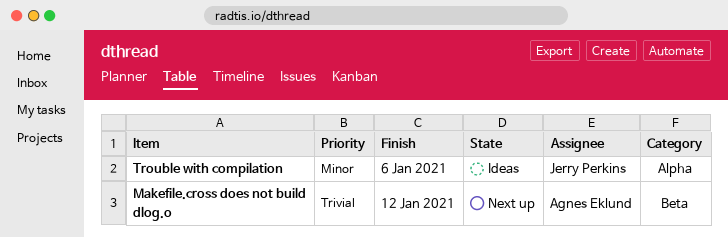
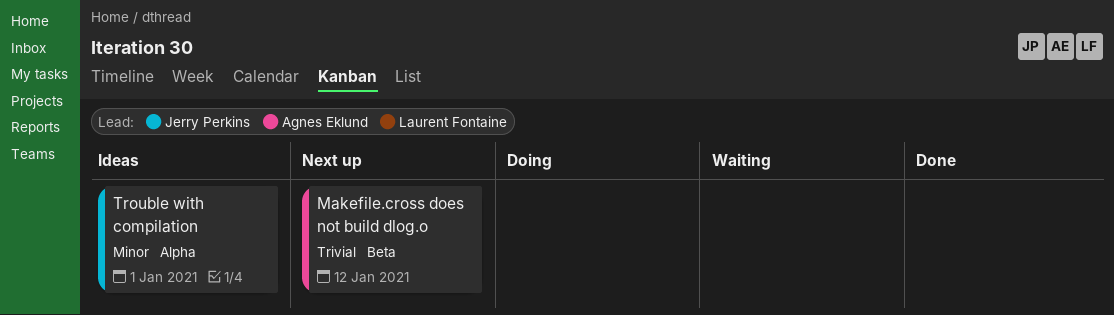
Trouble with compilation, due: Jan 6 -> Jan 1

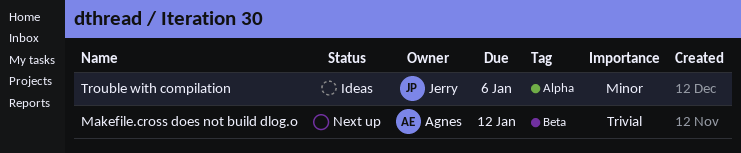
Trouble with compilation, due: Jan 1 -> Jan 6

